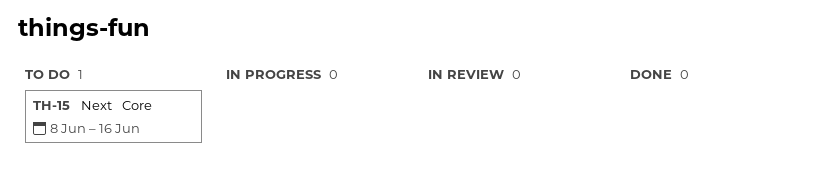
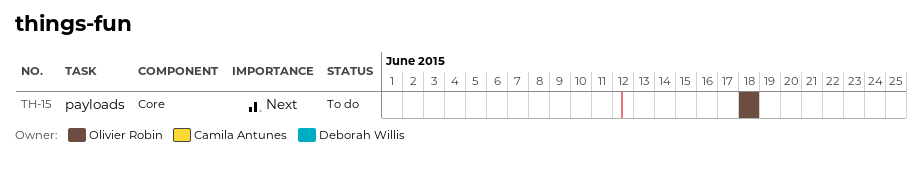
TH-15, start: Jun 8 -> Jun 18
TH-15, due: Jun 16 -> Jun 18

